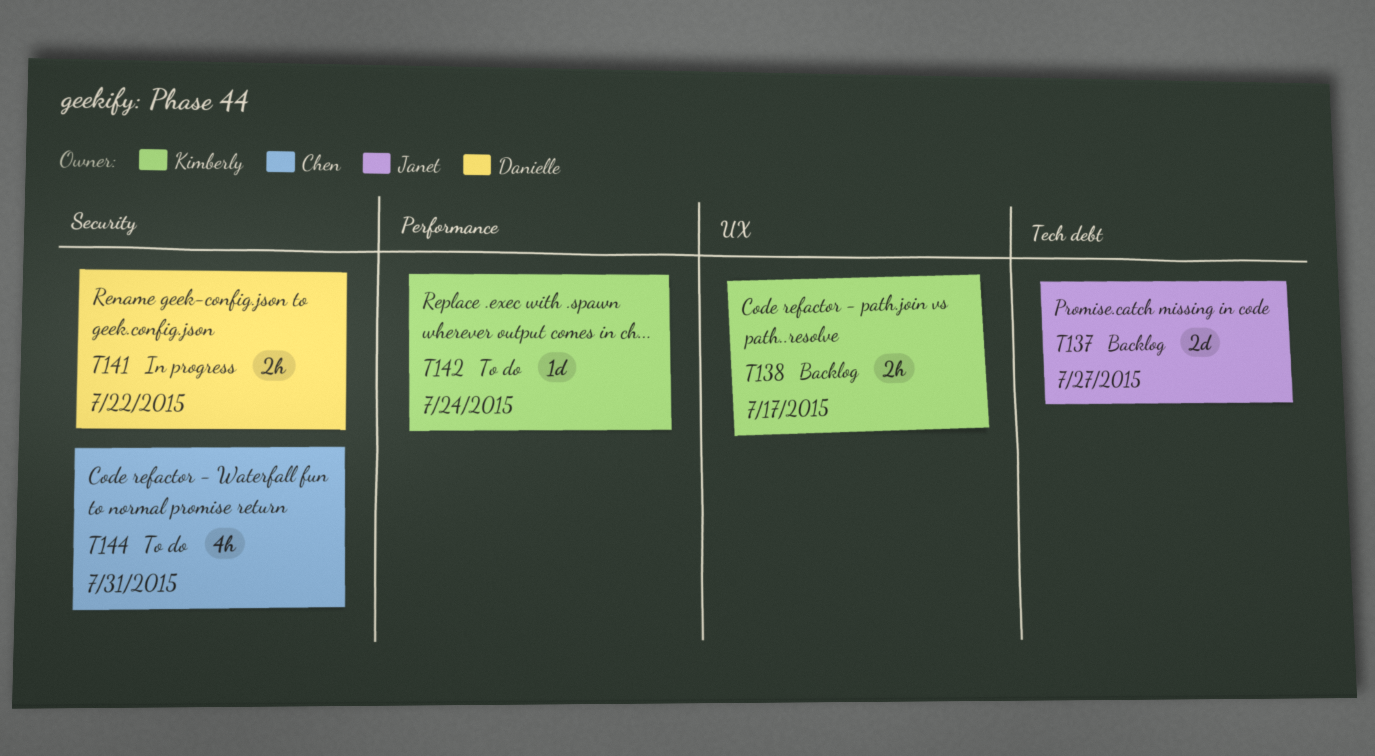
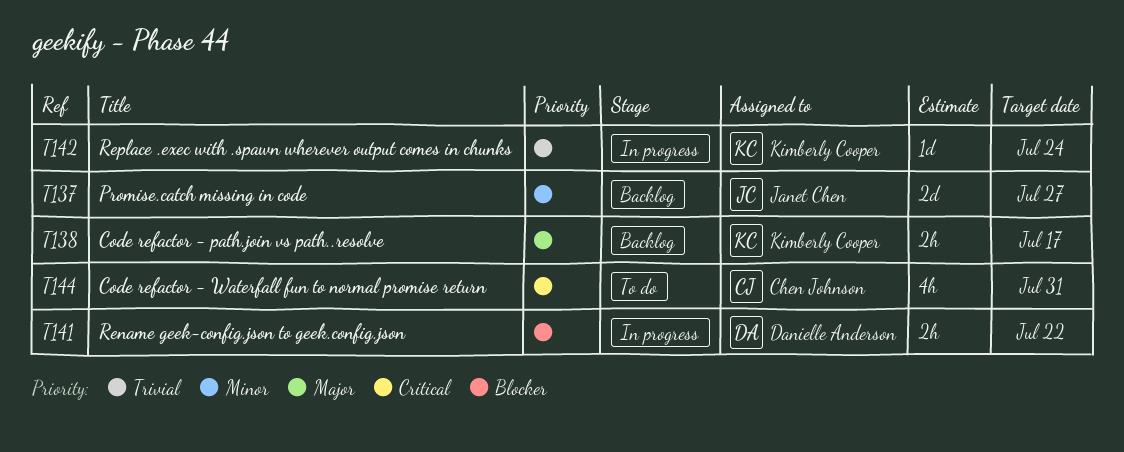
T142, status: To do -> In progress

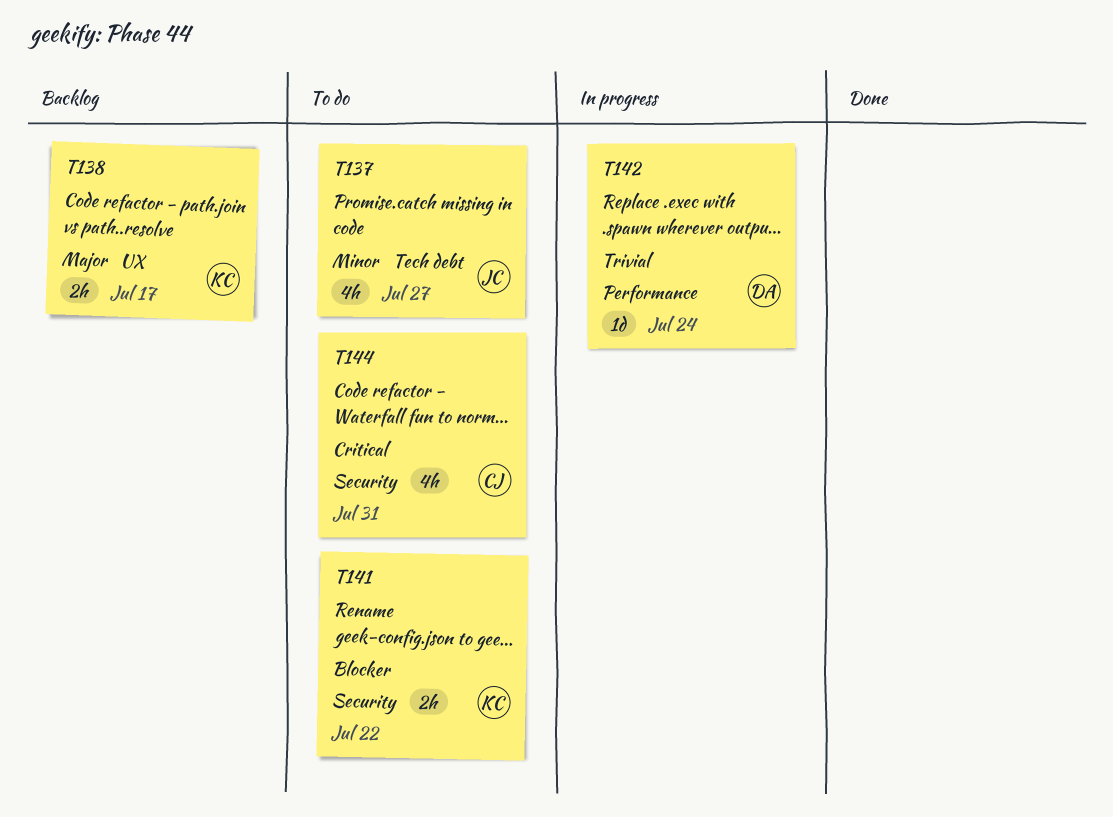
T137, status: Backlog -> To do
T137, estimate: 2d -> 4h
T141, status: In progress -> To do
T141, owner: Danielle Anderson -> Kimberly Cooper
T142, owner: Kimberly Cooper -> Danielle Anderson

